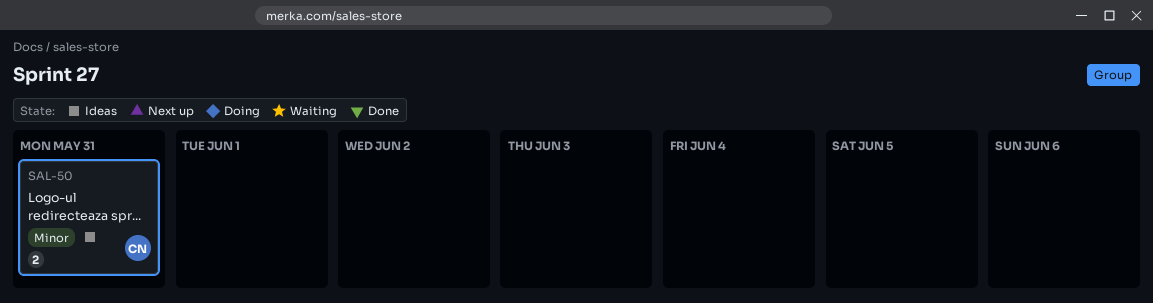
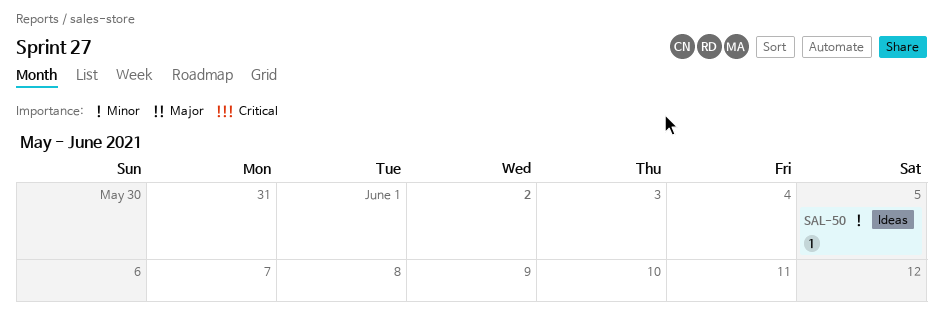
SAL-50, estimate: 2 -> 1
SAL-50, due: May 31 -> Jun 5

